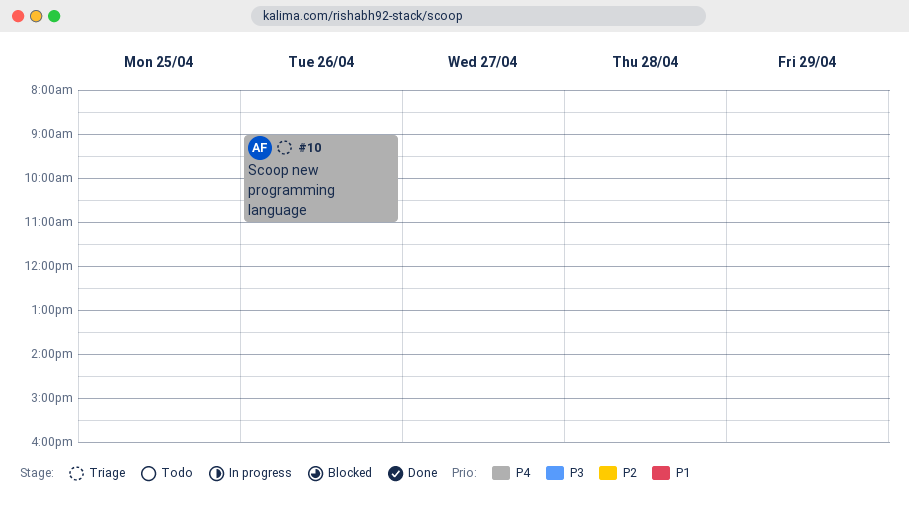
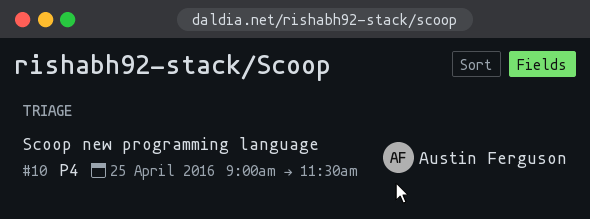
#10, day: Apr 26 -> Apr 25
#10, ends: 11:00 -> 11:30

